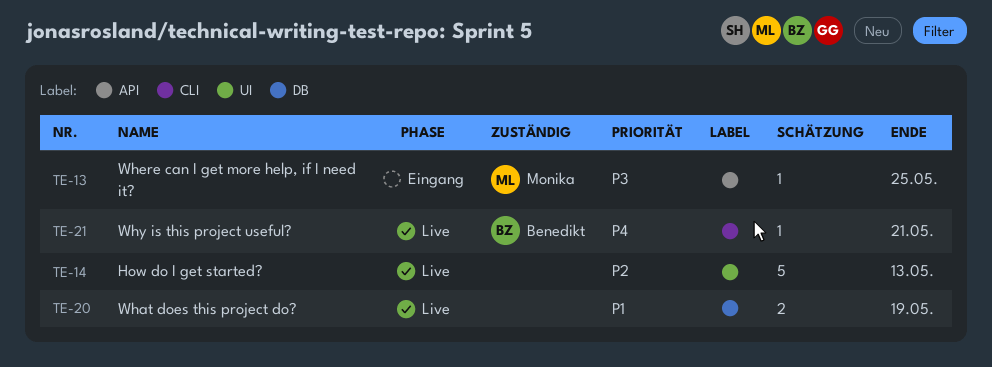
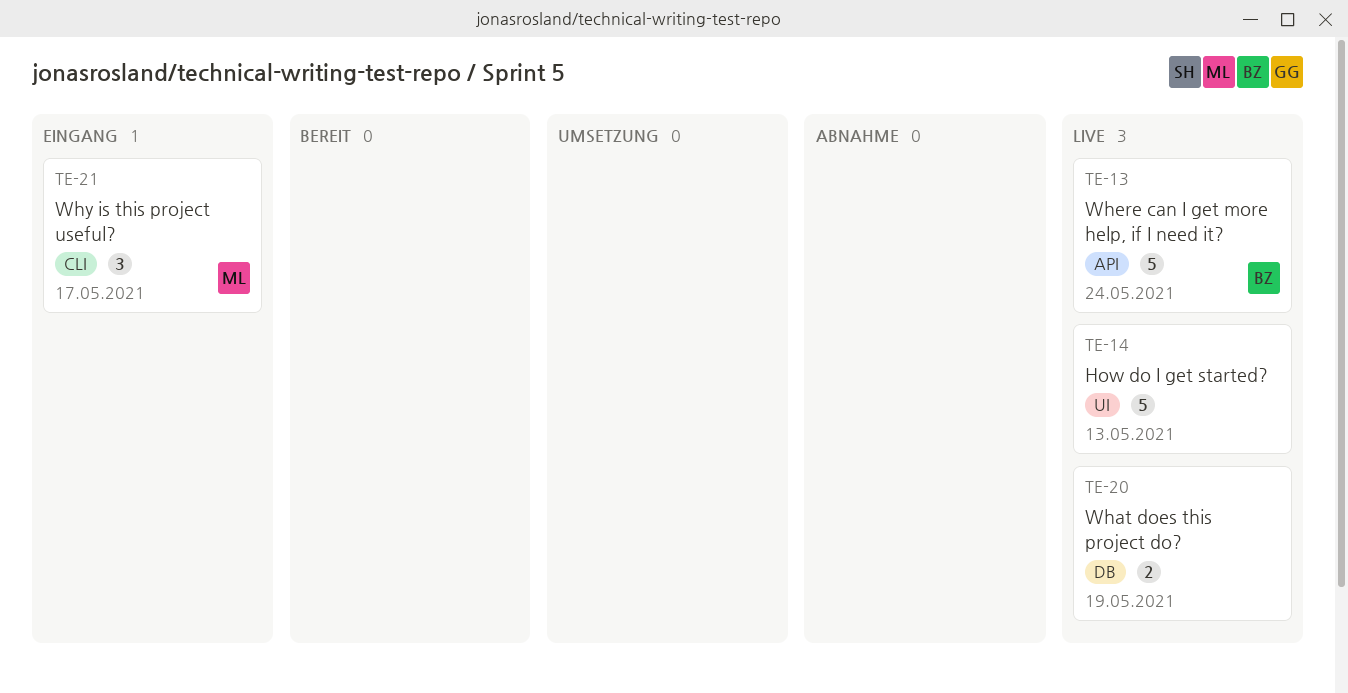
TE-13, status: Eingang -> Live
TE-13, owner: Monika -> Benedikt
TE-13, estimate: 1 -> 5
TE-13, due: May 25 -> May 24
TE-21, status: Live -> Eingang
TE-21, owner: Benedikt -> Monika
TE-21, estimate: 1 -> 3
TE-21, due: May 21 -> May 17

